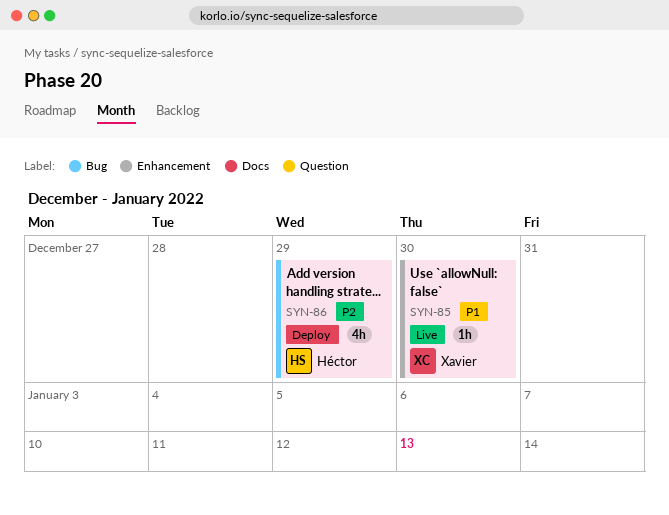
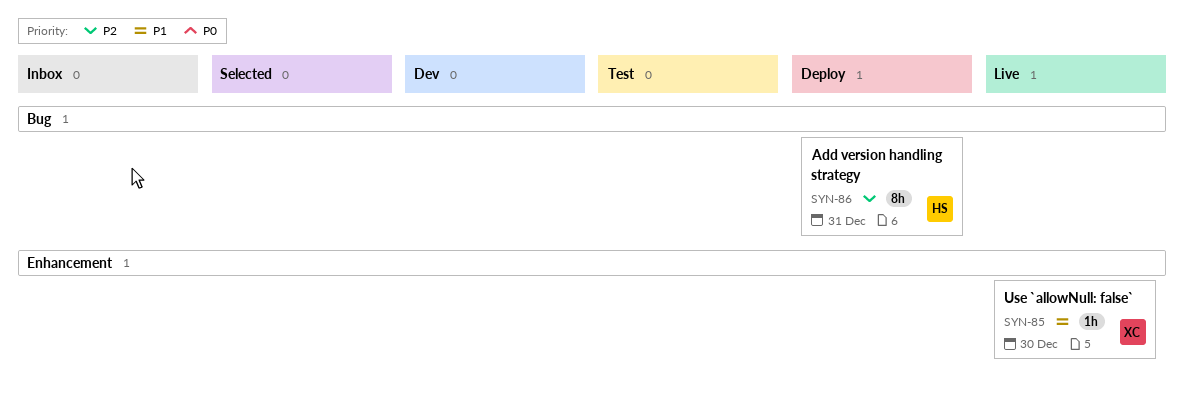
SYN-86, estimate: 4h -> 8h
SYN-86, due: Dec 29 -> Dec 31

